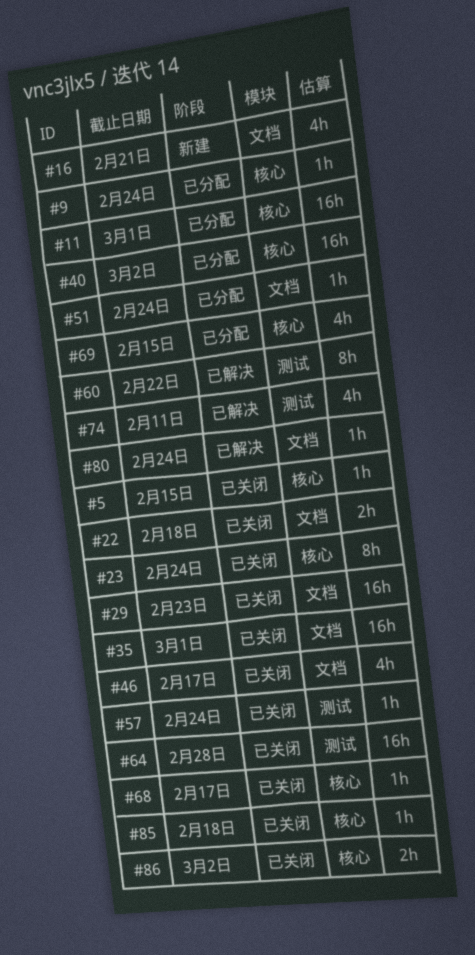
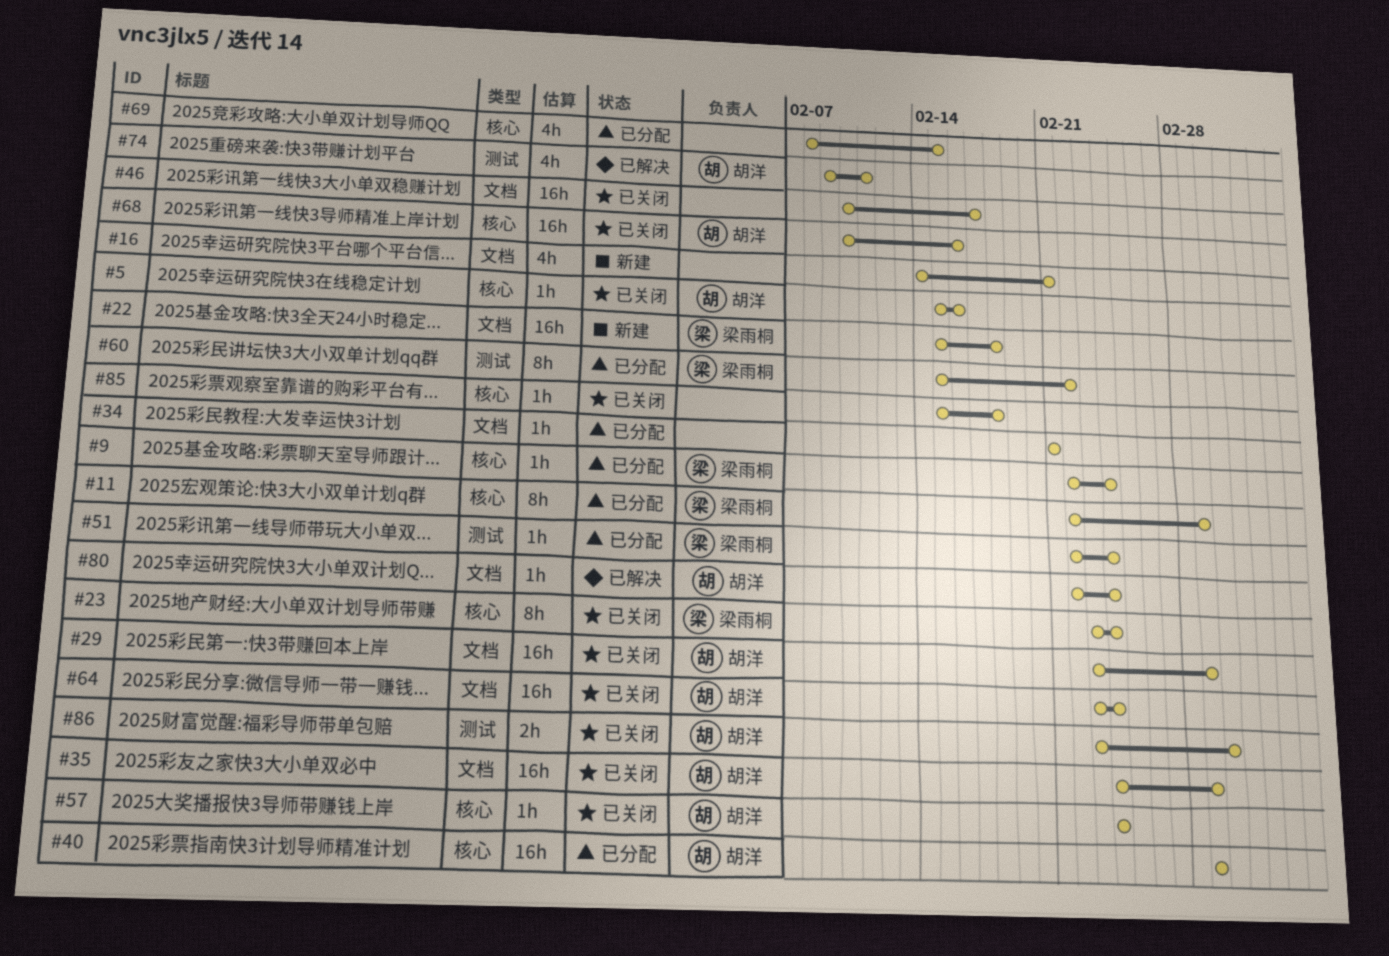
#5, due: Feb 15 -> Feb 16
#11, estimate: 16h -> 8h
#22, status: 已关闭 -> 新建
#22, estimate: 2h -> 16h
#29, due: Feb 23 -> Mar 1
#34: none -> present
#40, due: Mar 2 -> Mar 1
#46, estimate: 4h -> 16h
#51, label: 文档 -> 测试
#57, label: 测试 -> 核心
#60, status: 已解决 -> 已分配
#64, label: 测试 -> 文档
#64, due: Feb 28 -> Feb 24
#68, estimate: 1h -> 16h
#68, due: Feb 17 -> Feb 16
#86, label: 核心 -> 测试

